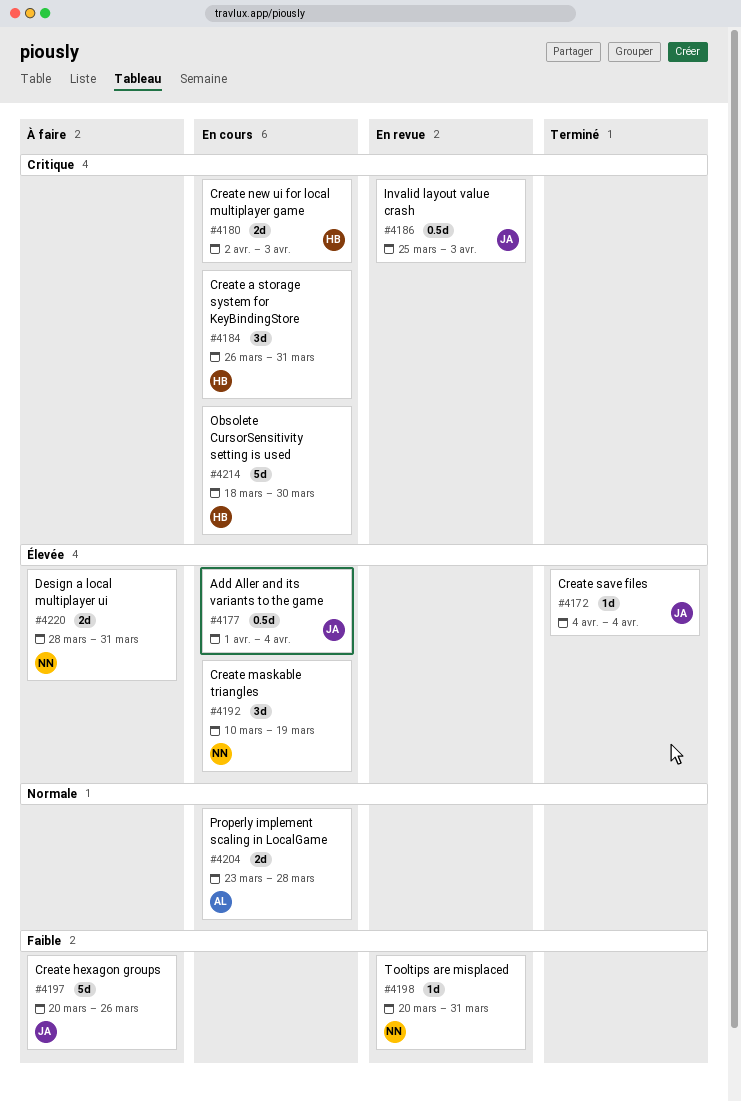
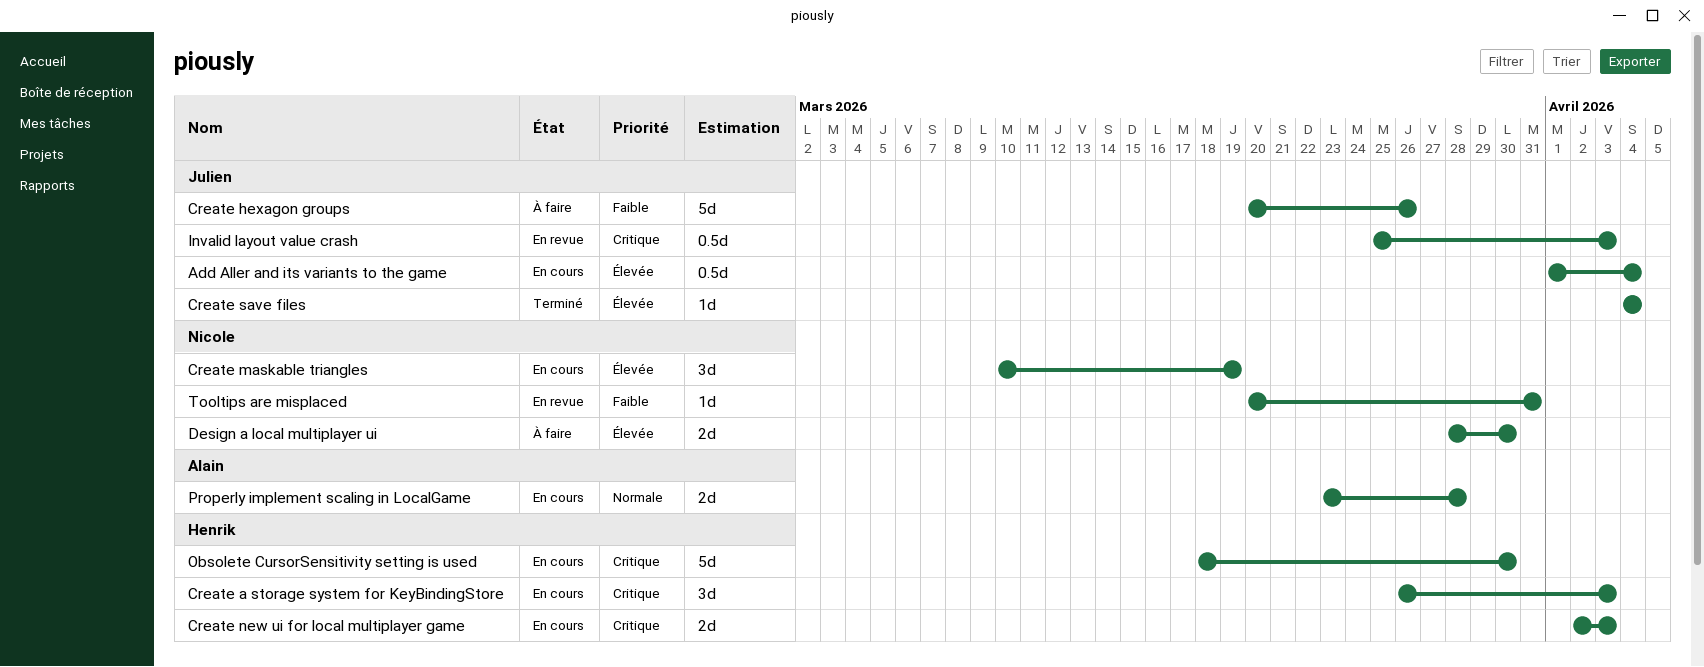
Create a storage system for KeyBindingStore, due: Mar 31 -> Apr 3
Design a local multiplayer ui, due: Mar 31 -> Mar 30

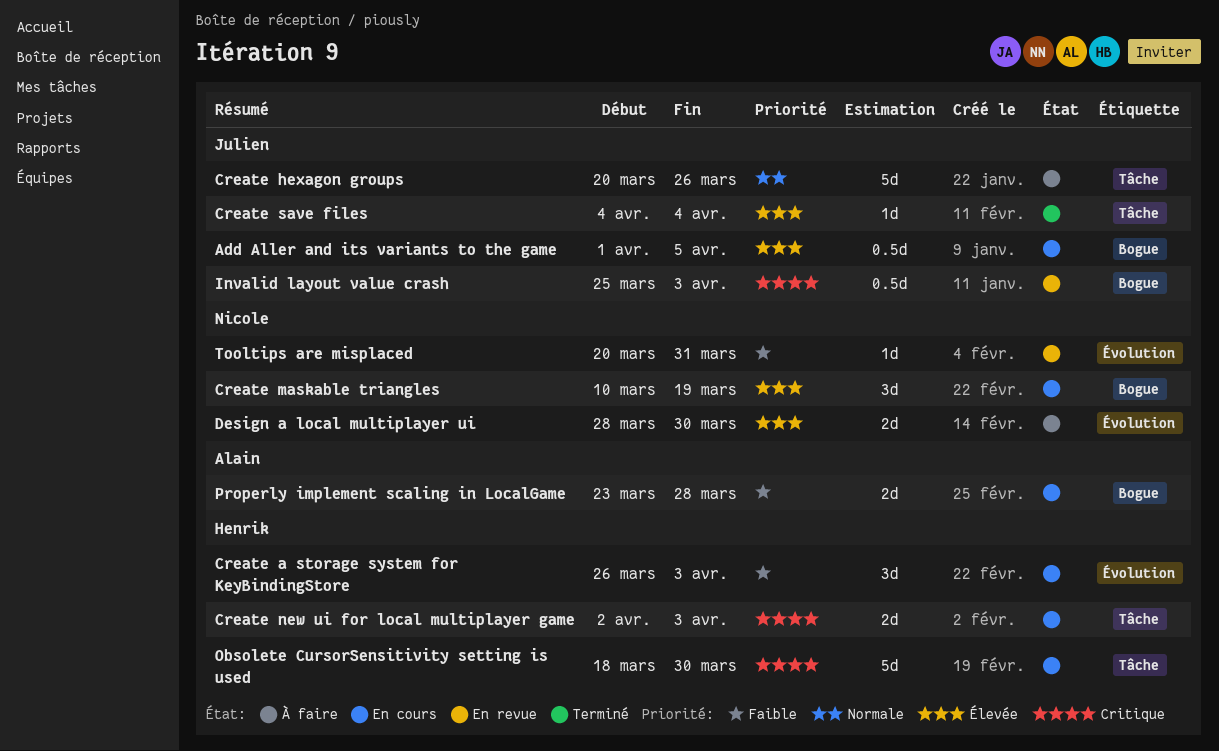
Add Aller and its variants to the game, due: Apr 4 -> Apr 5
Create a storage system for KeyBindingStore, priority: Critique -> Faible
Create hexagon groups, priority: Faible -> Normale
Properly implement scaling in LocalGame, priority: Normale -> Faible

